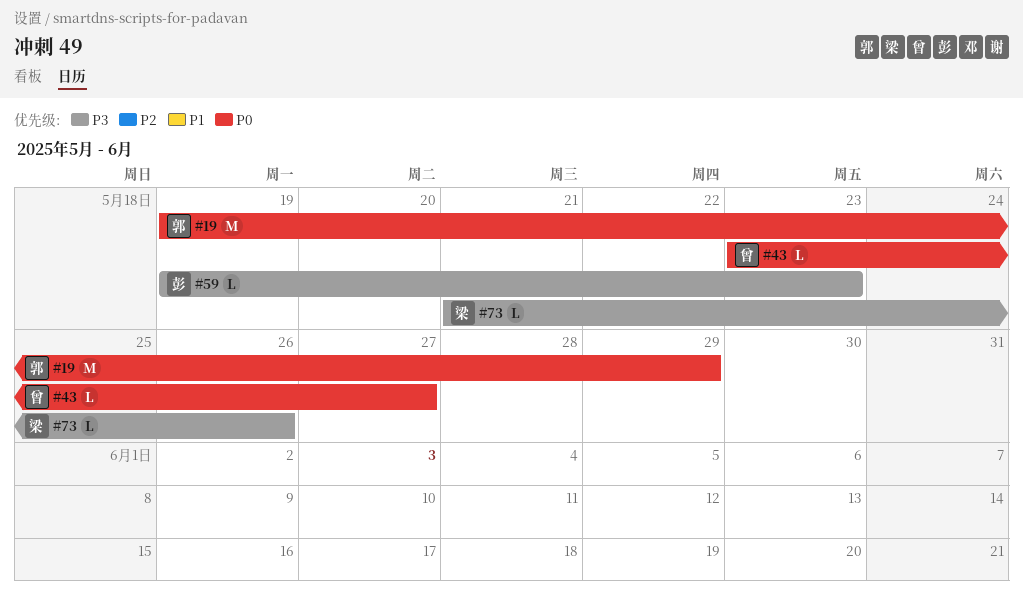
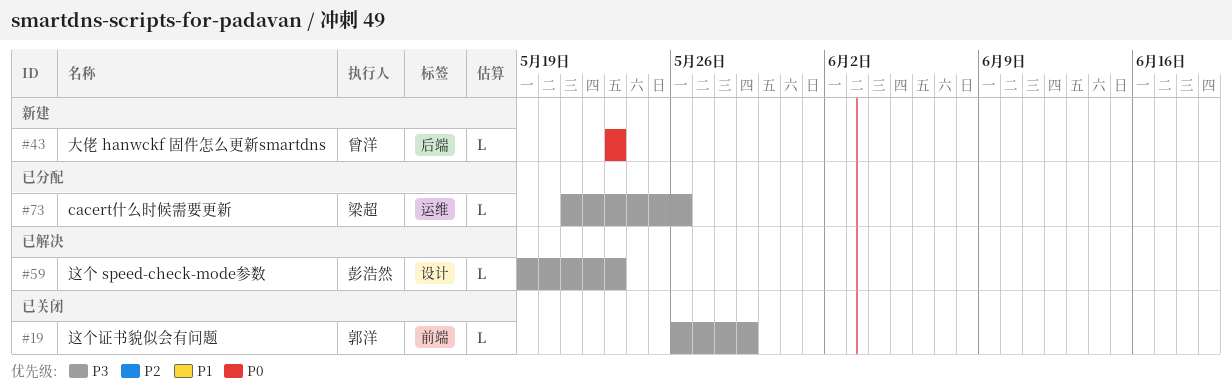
#19, priority: P0 -> P3
#19, estimate: M -> L
#19, start: May 19 -> May 26
#43, due: May 27 -> May 23

